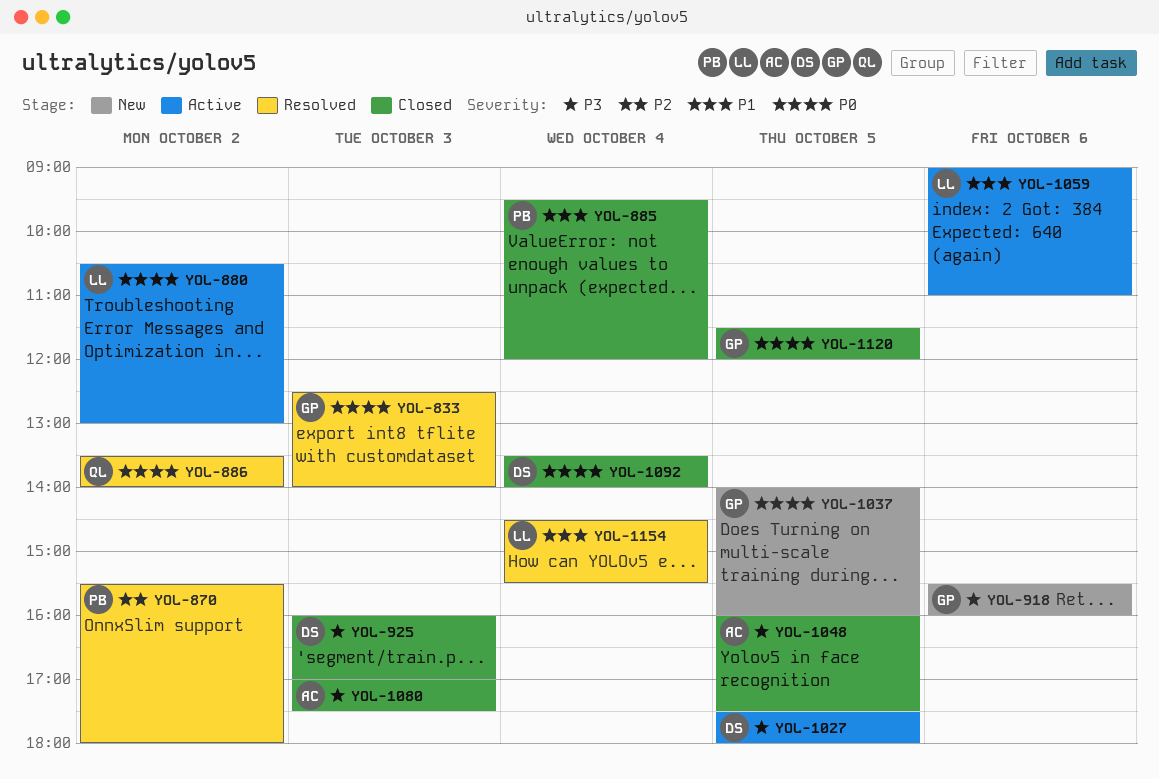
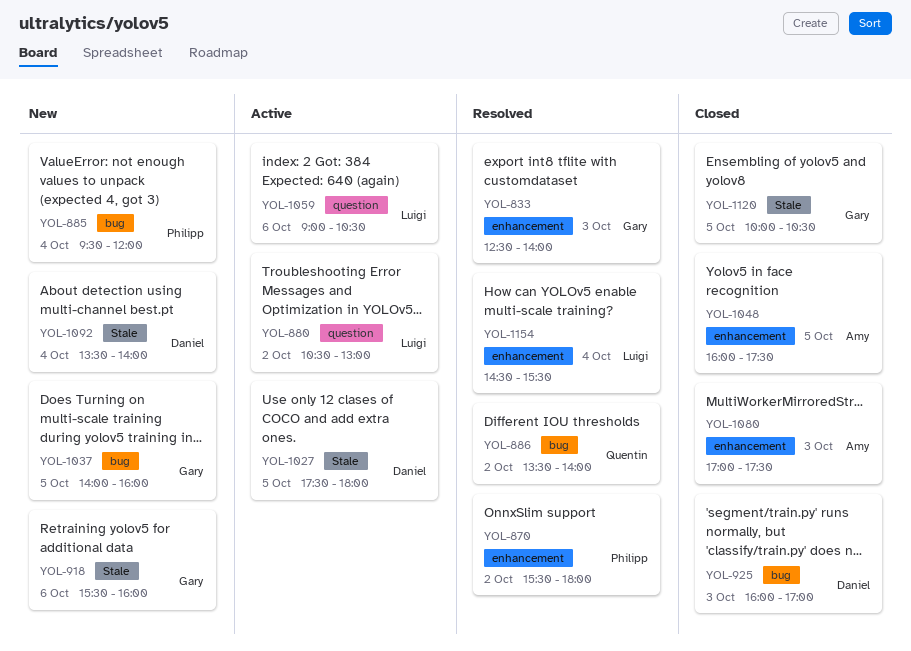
YOL-885, status: Closed -> New
YOL-1059, ends: 11:00 -> 10:30
YOL-1092, status: Closed -> New
YOL-1120, begins: 11:30 -> 10:00
YOL-1120, ends: 12:00 -> 10:30

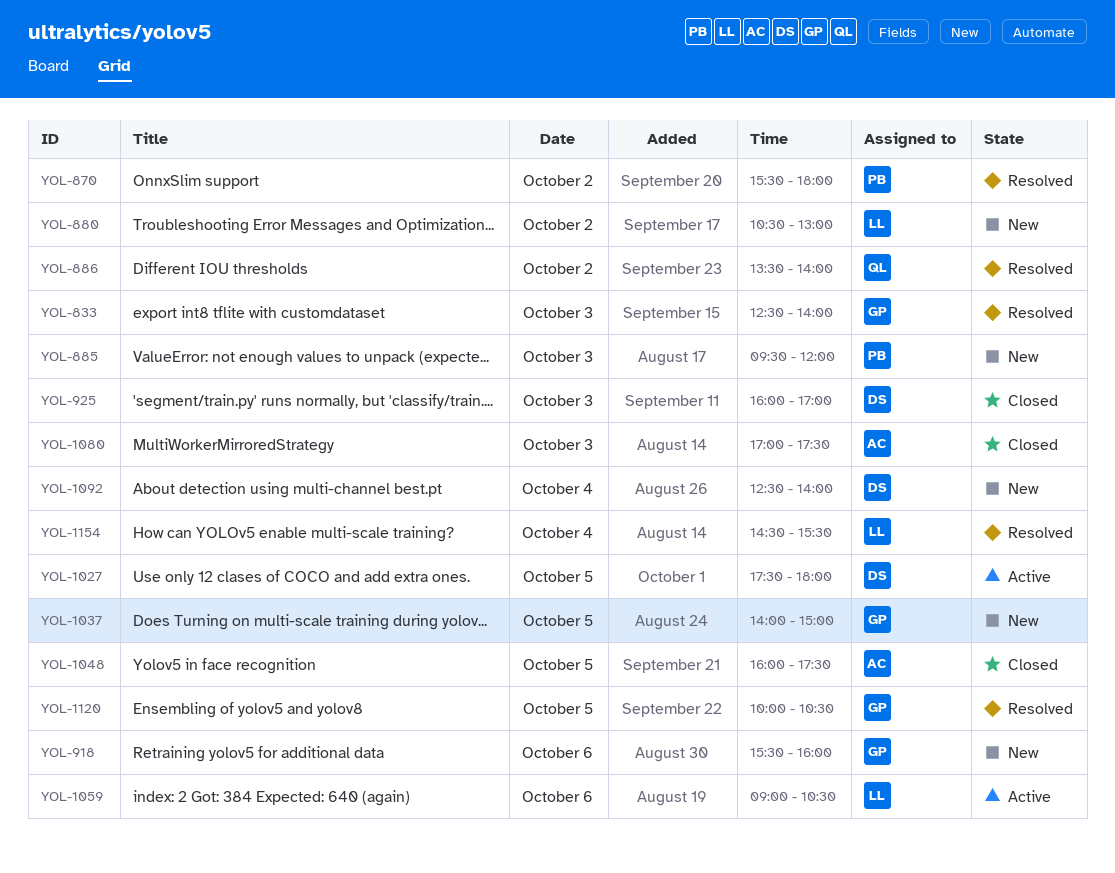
YOL-880, status: Active -> New
YOL-885, day: Oct 4 -> Oct 3
YOL-1037, ends: 16:00 -> 15:00
YOL-1092, begins: 13:30 -> 12:30
YOL-1120, status: Closed -> Resolved

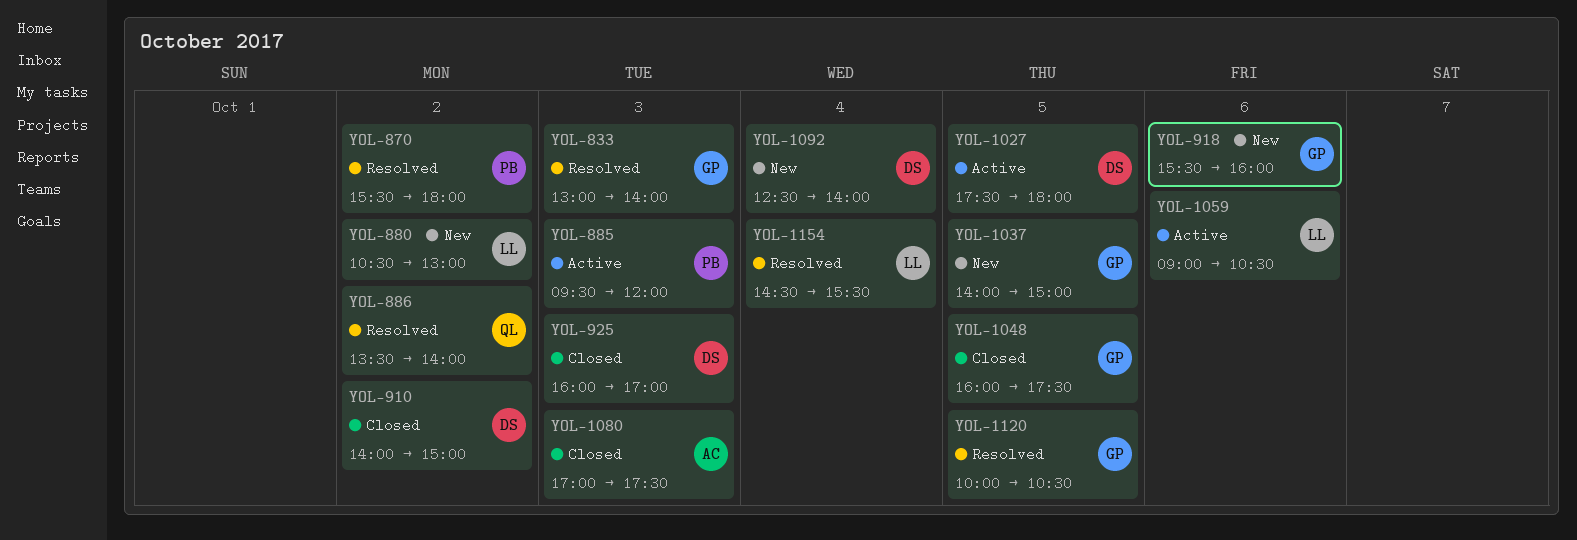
YOL-833, begins: 12:30 -> 13:00
YOL-885, status: New -> Active
YOL-910: none -> present
YOL-1048, owner: AC -> GP

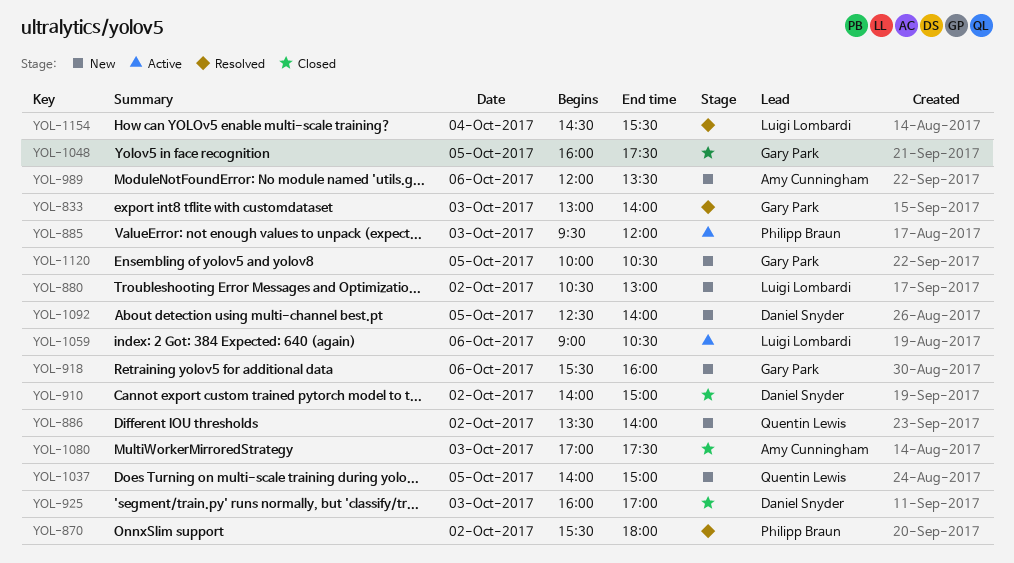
YOL-886, status: Resolved -> New
YOL-989: none -> present
YOL-1027: present -> none
YOL-1037, owner: Gary Park -> Quentin Lewis
YOL-1092, day: Oct 4 -> Oct 5
YOL-1120, status: Resolved -> New

